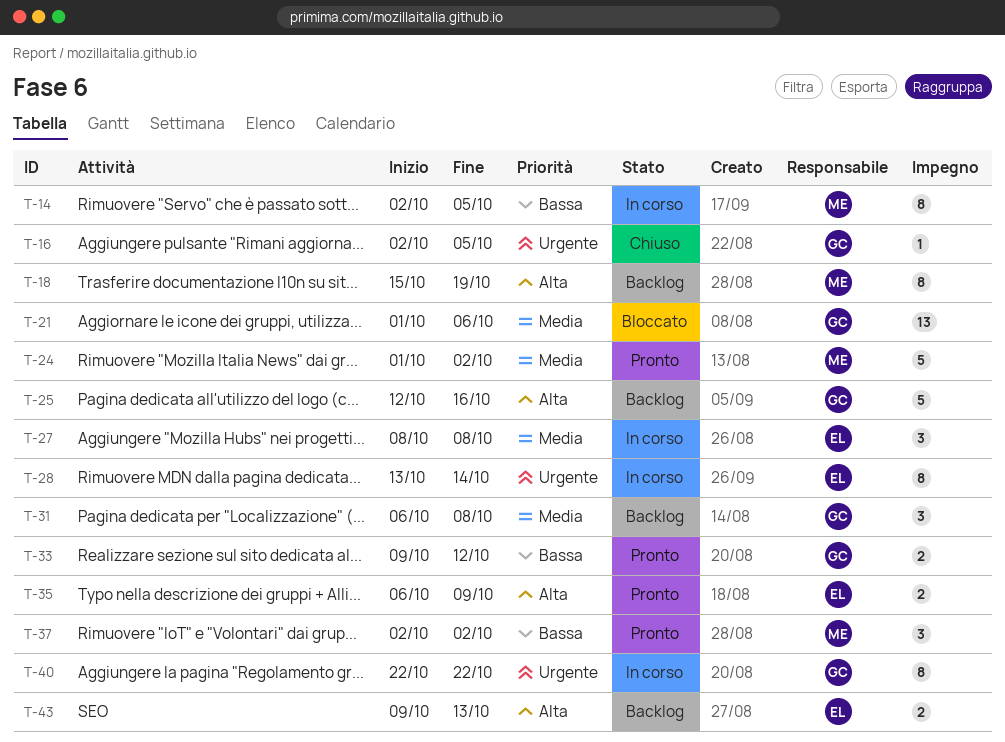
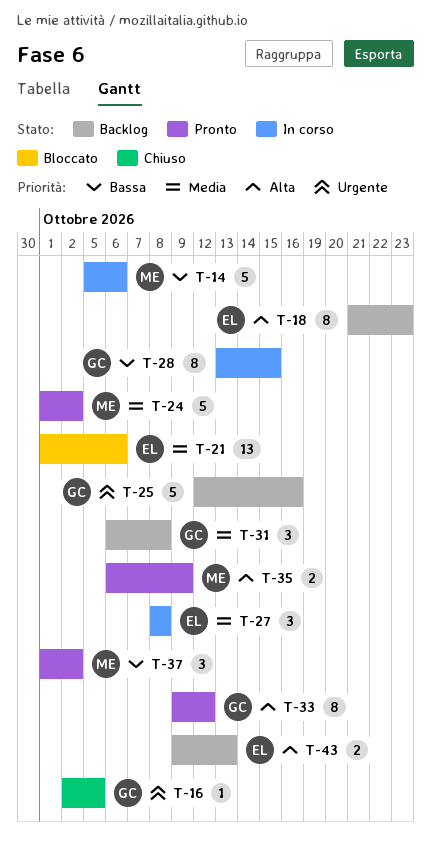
T-14, estimate: 8 -> 5
T-14, start: Oct 2 -> Oct 5
T-14, due: Oct 5 -> Oct 6
T-18, owner: ME -> EL
T-18, start: Oct 15 -> Oct 21
T-18, due: Oct 19 -> Oct 23
T-21, owner: GC -> EL
T-25, priority: Alta -> Urgente
T-28, owner: EL -> GC
T-28, priority: Urgente -> Bassa
T-28, due: Oct 14 -> Oct 15
T-33, priority: Bassa -> Alta
T-33, estimate: 2 -> 8
T-35, owner: EL -> ME
T-37, start: Oct 2 -> Oct 1
T-40: present -> none

